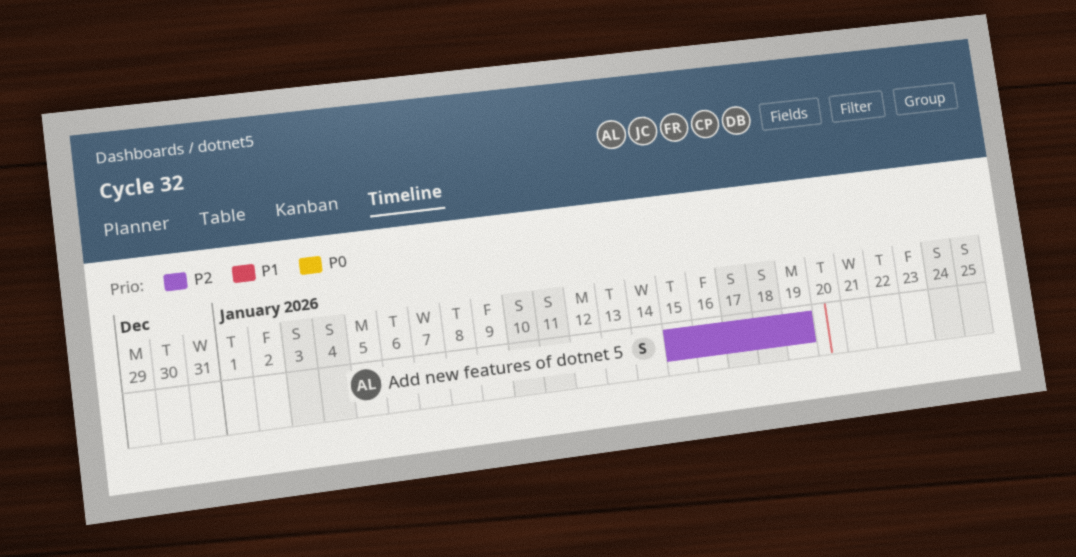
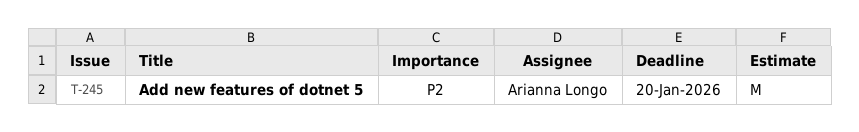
Add new features of dotnet 5, estimate: S -> M
Add new features of dotnet 5, due: Jan 19 -> Jan 20

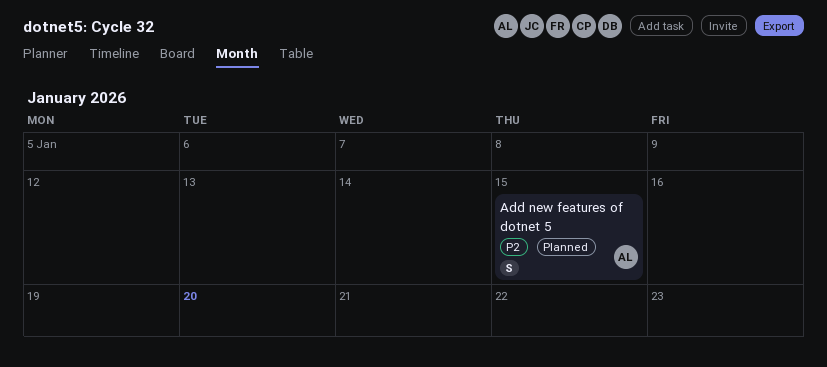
Add new features of dotnet 5, estimate: M -> S
Add new features of dotnet 5, due: Jan 20 -> Jan 15

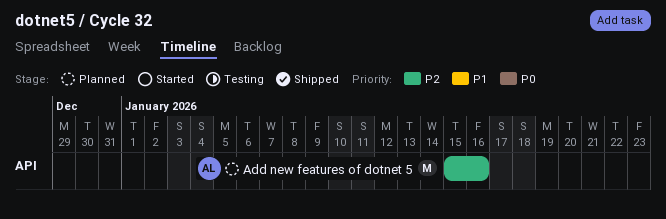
Add new features of dotnet 5, estimate: S -> M
Add new features of dotnet 5, due: Jan 15 -> Jan 16

